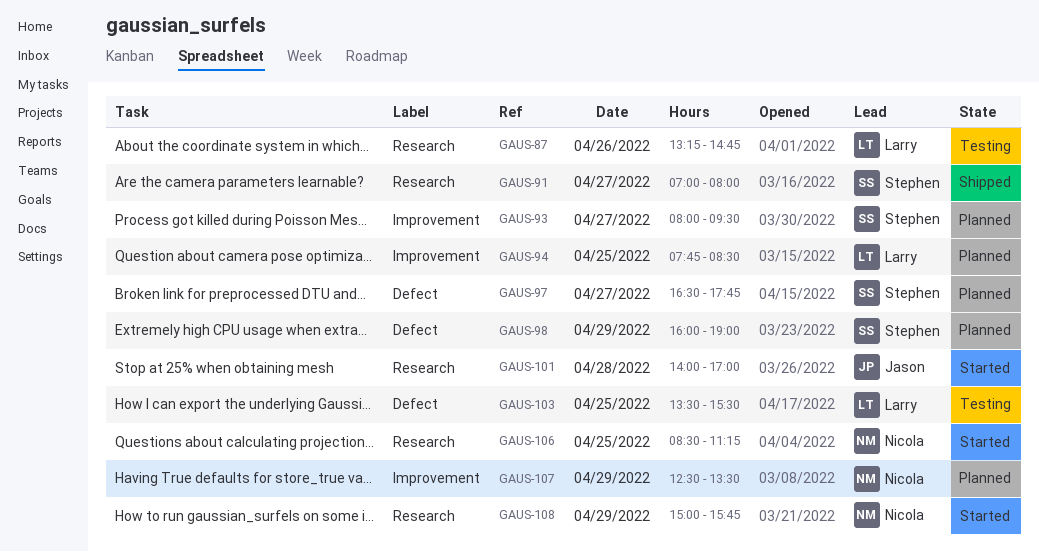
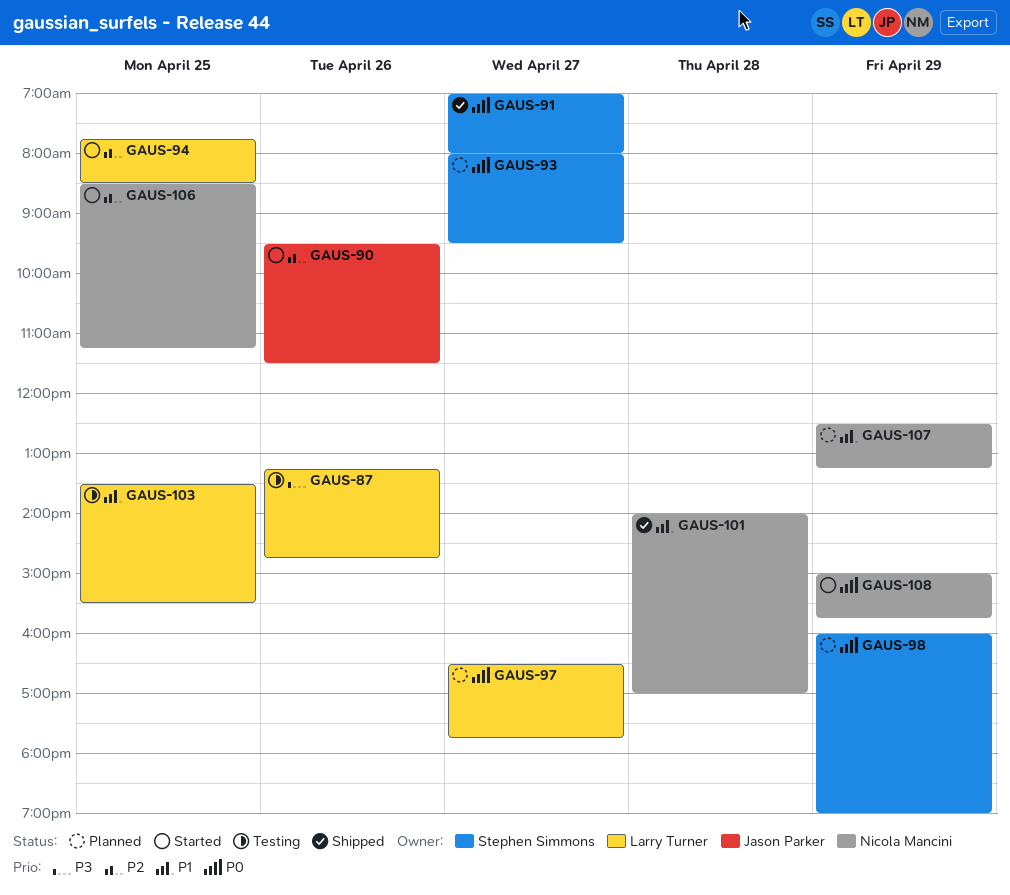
GAUS-90: none -> present
GAUS-94, status: Planned -> Started
GAUS-97, owner: Stephen Simmons -> Larry Turner
GAUS-101, status: Started -> Shipped
GAUS-101, owner: Jason Parker -> Nicola Mancini
GAUS-107, ends: 13:30 -> 13:15

